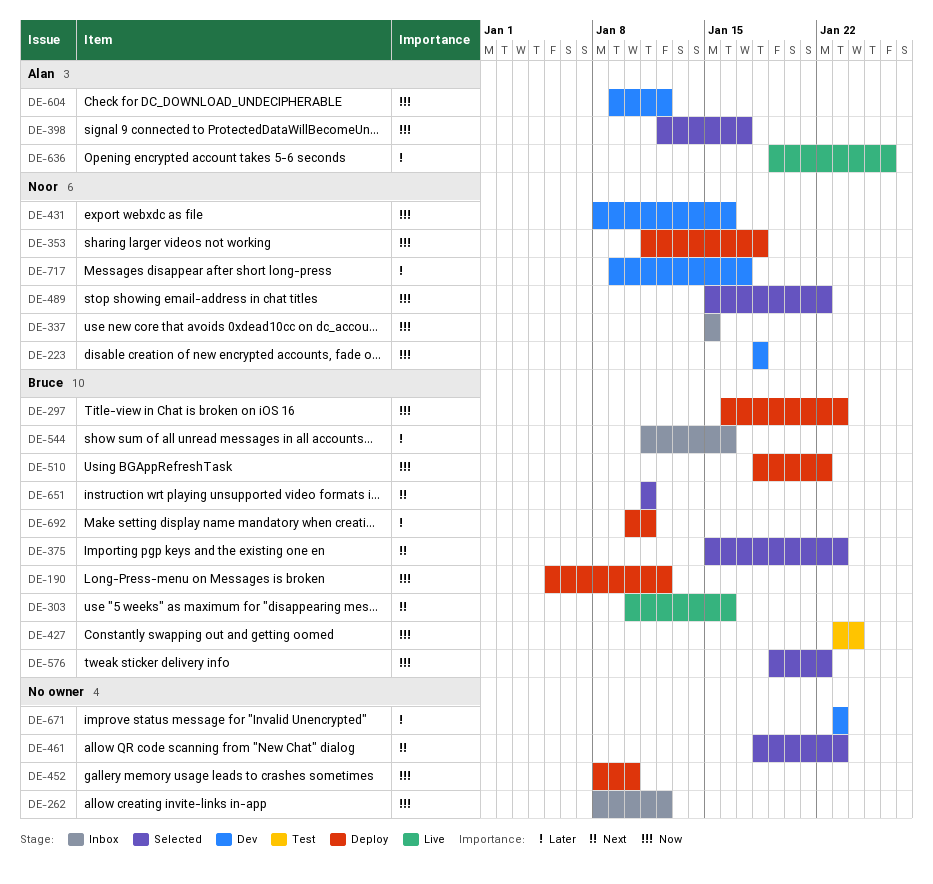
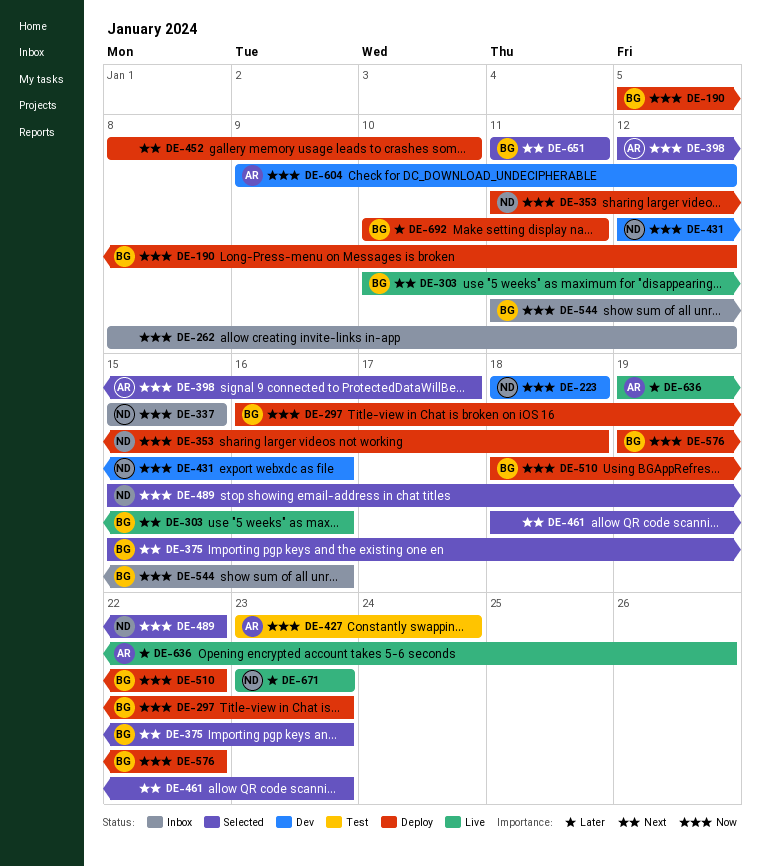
DE-427, owner: Bruce -> Alan
DE-431, start: Jan 8 -> Jan 12
DE-452, priority: Now -> Next
DE-544, priority: Later -> Now
DE-576, status: Selected -> Deploy
DE-671, status: Dev -> Live
DE-671, owner: none -> Noor
DE-717: present -> none

